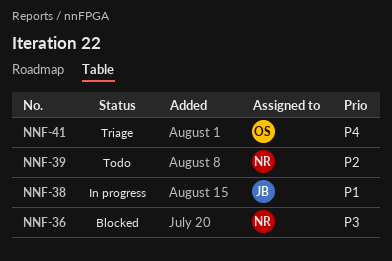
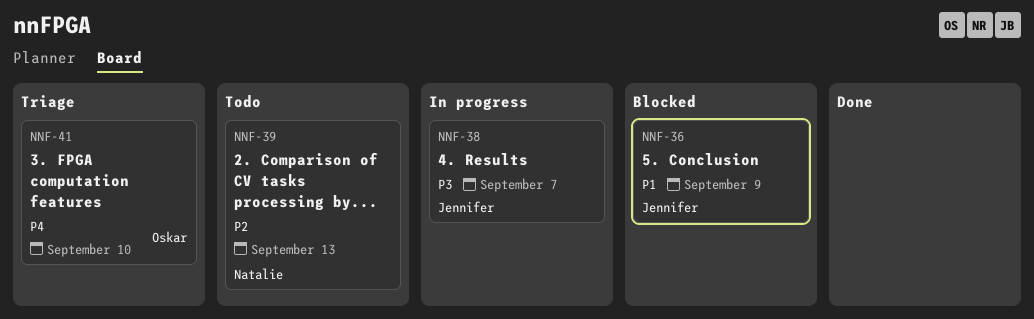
NNF-36, owner: Natalie -> Jennifer
NNF-36, priority: P3 -> P1
NNF-38, priority: P1 -> P3

